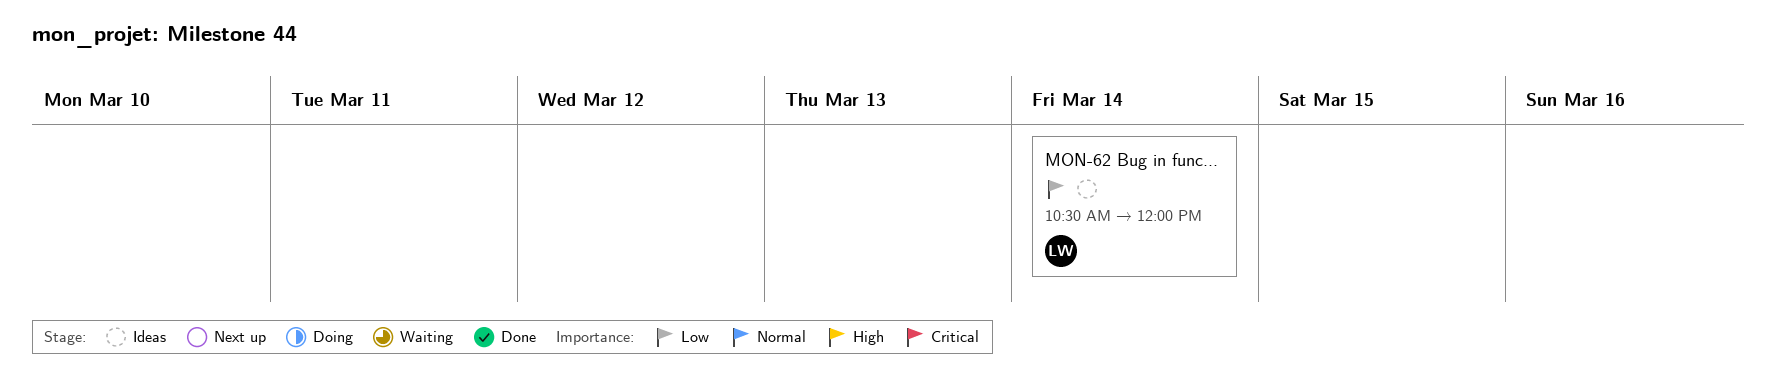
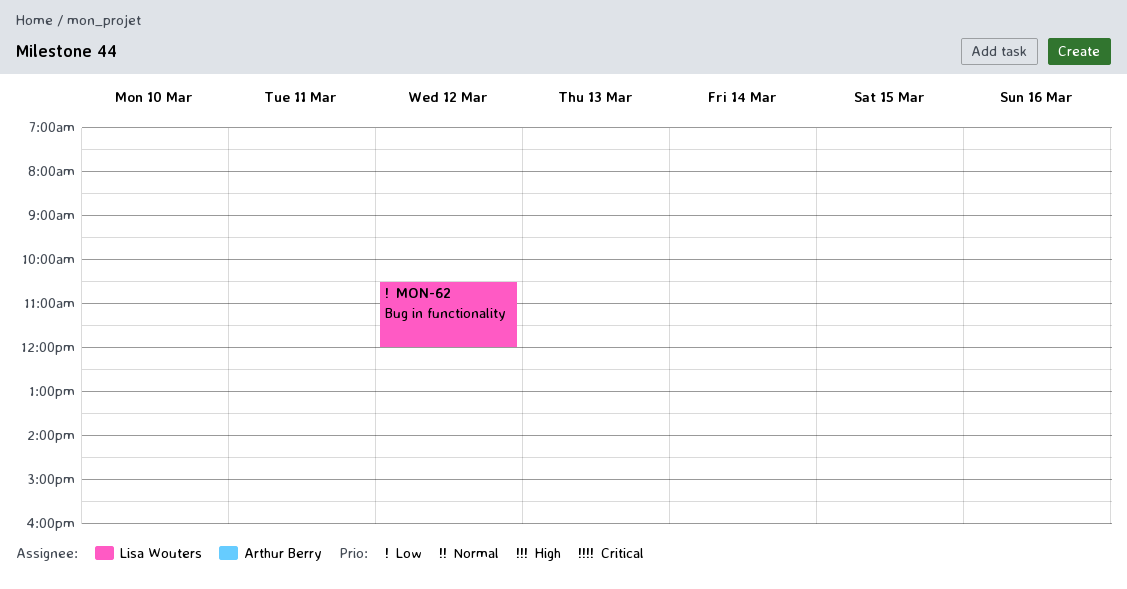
MON-62, day: Mar 14 -> Mar 12

